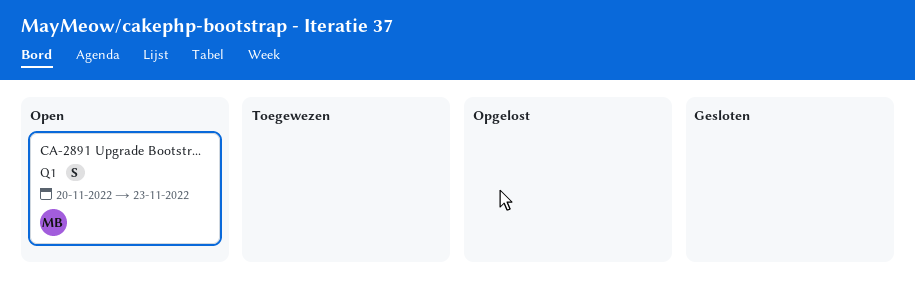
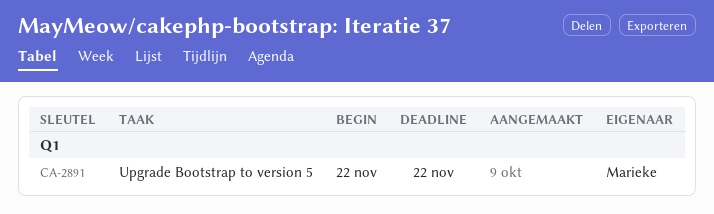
CA-2891, start: Nov 20 -> Nov 22
CA-2891, due: Nov 23 -> Nov 22

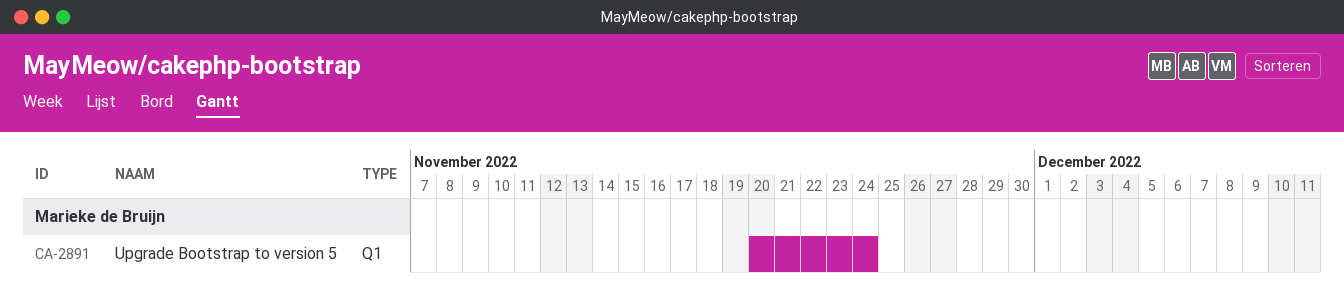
CA-2891, start: Nov 22 -> Nov 20
CA-2891, due: Nov 22 -> Nov 24

